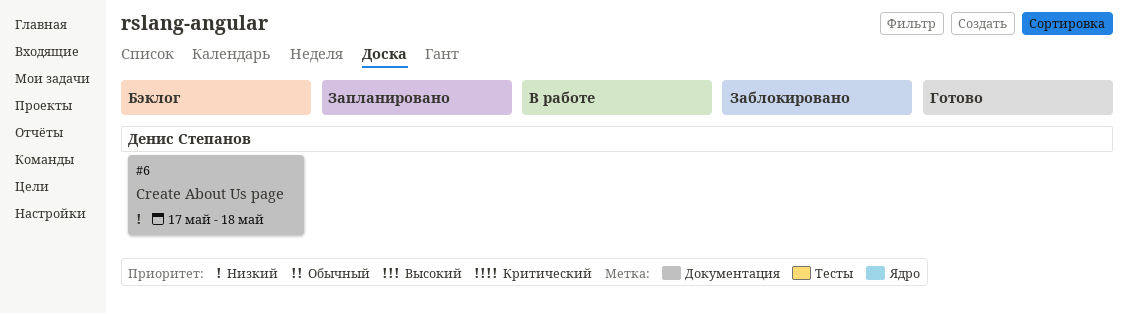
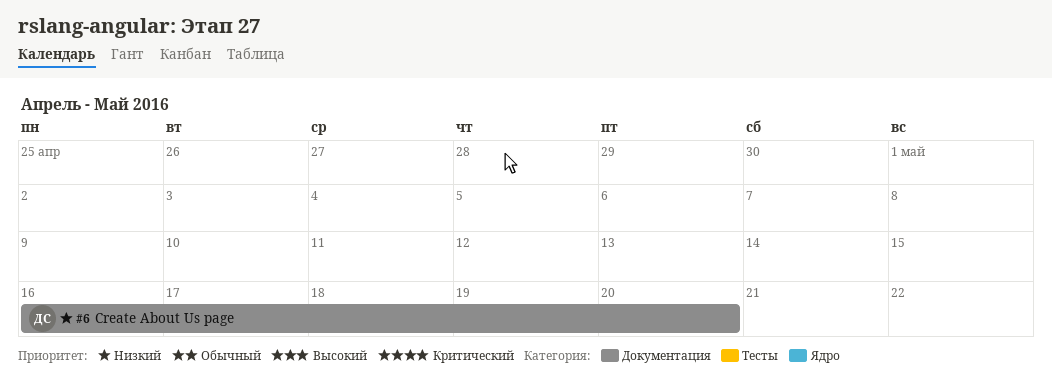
#6, start: May 17 -> May 16
#6, due: May 18 -> May 20

